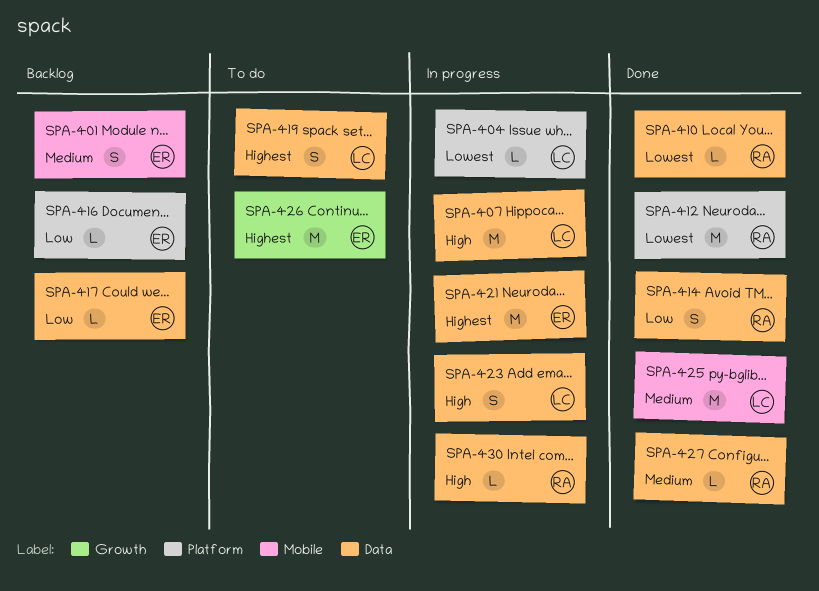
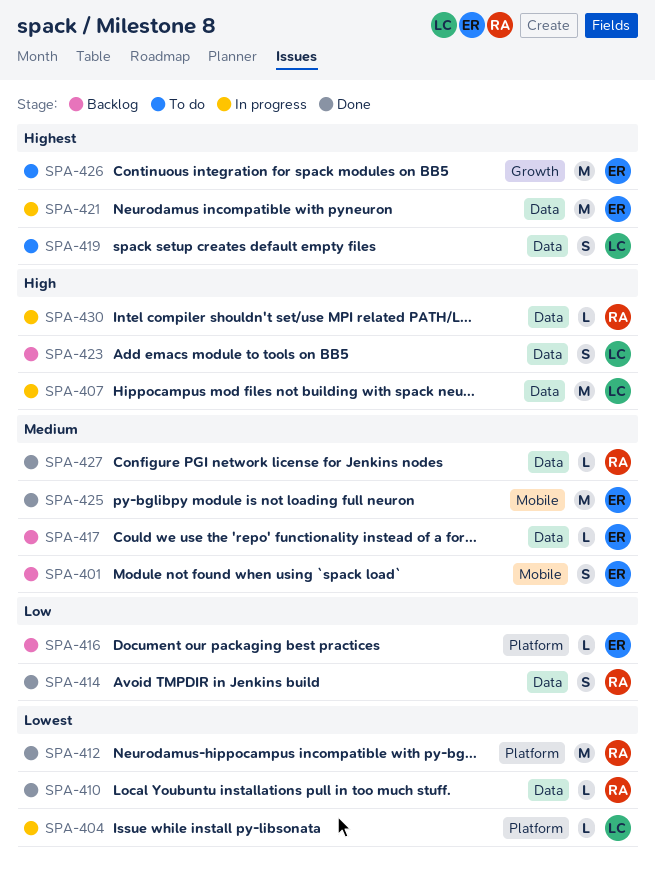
SPA-417, priority: Low -> Medium
SPA-423, status: In progress -> Backlog
SPA-425, owner: LC -> ER

